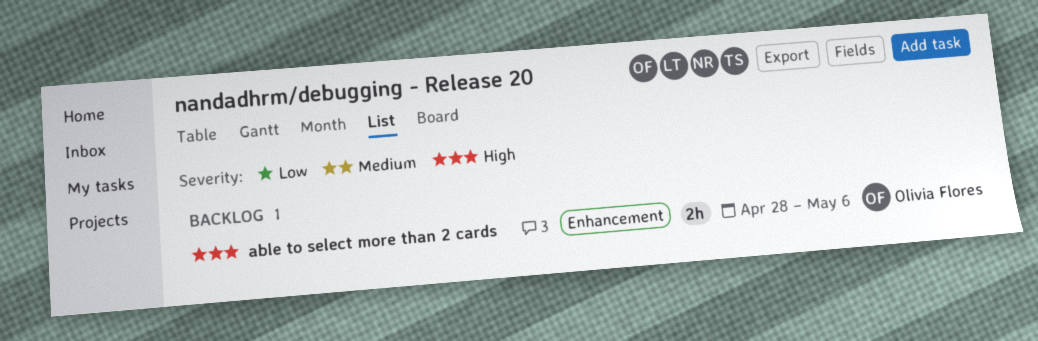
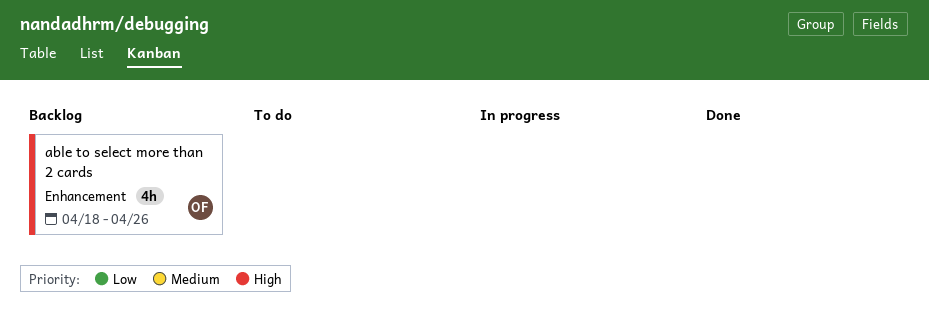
able to select more than 2 cards, estimate: 2h -> 4h
able to select more than 2 cards, start: Apr 28 -> Apr 18
able to select more than 2 cards, due: May 6 -> Apr 26

